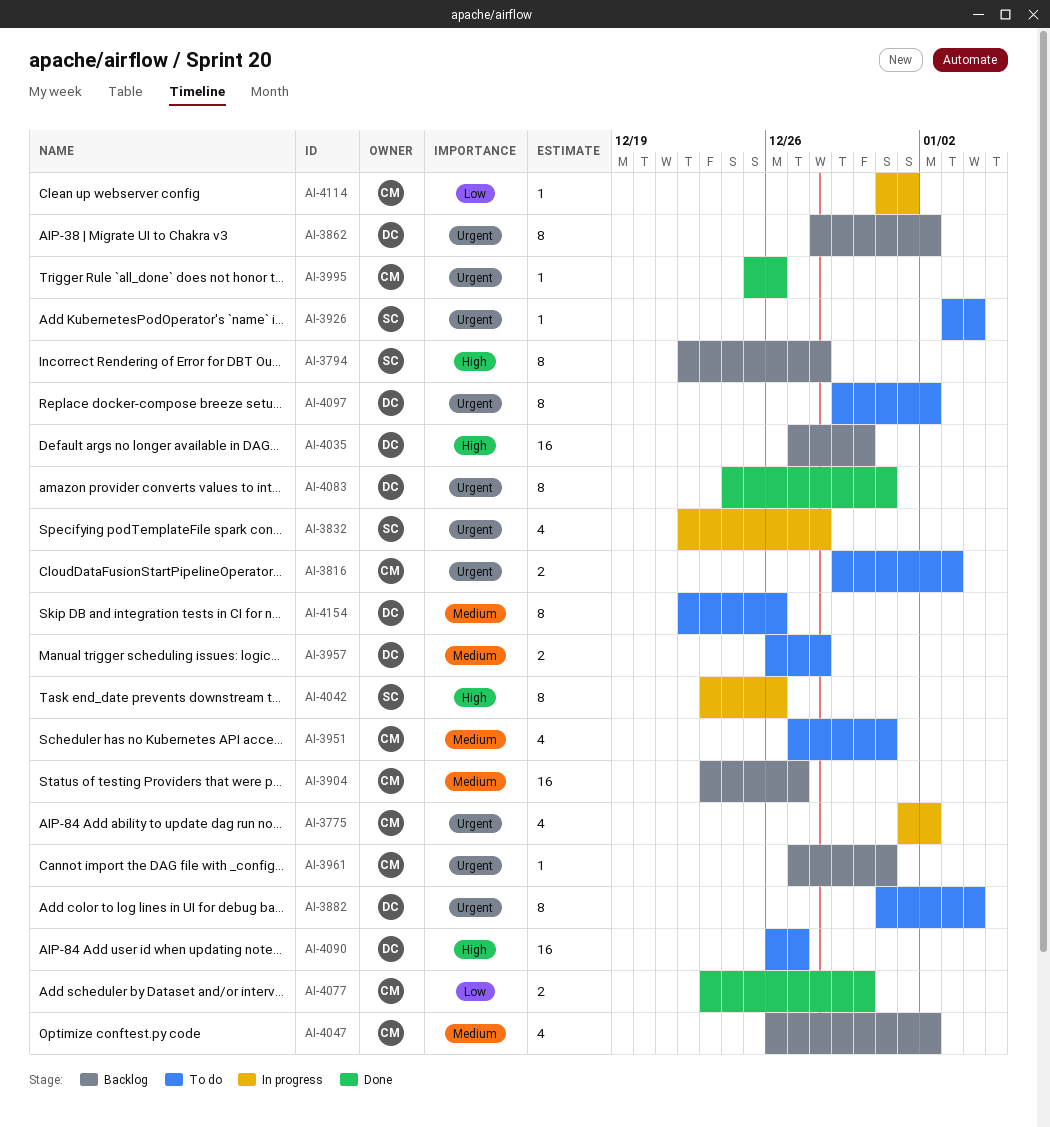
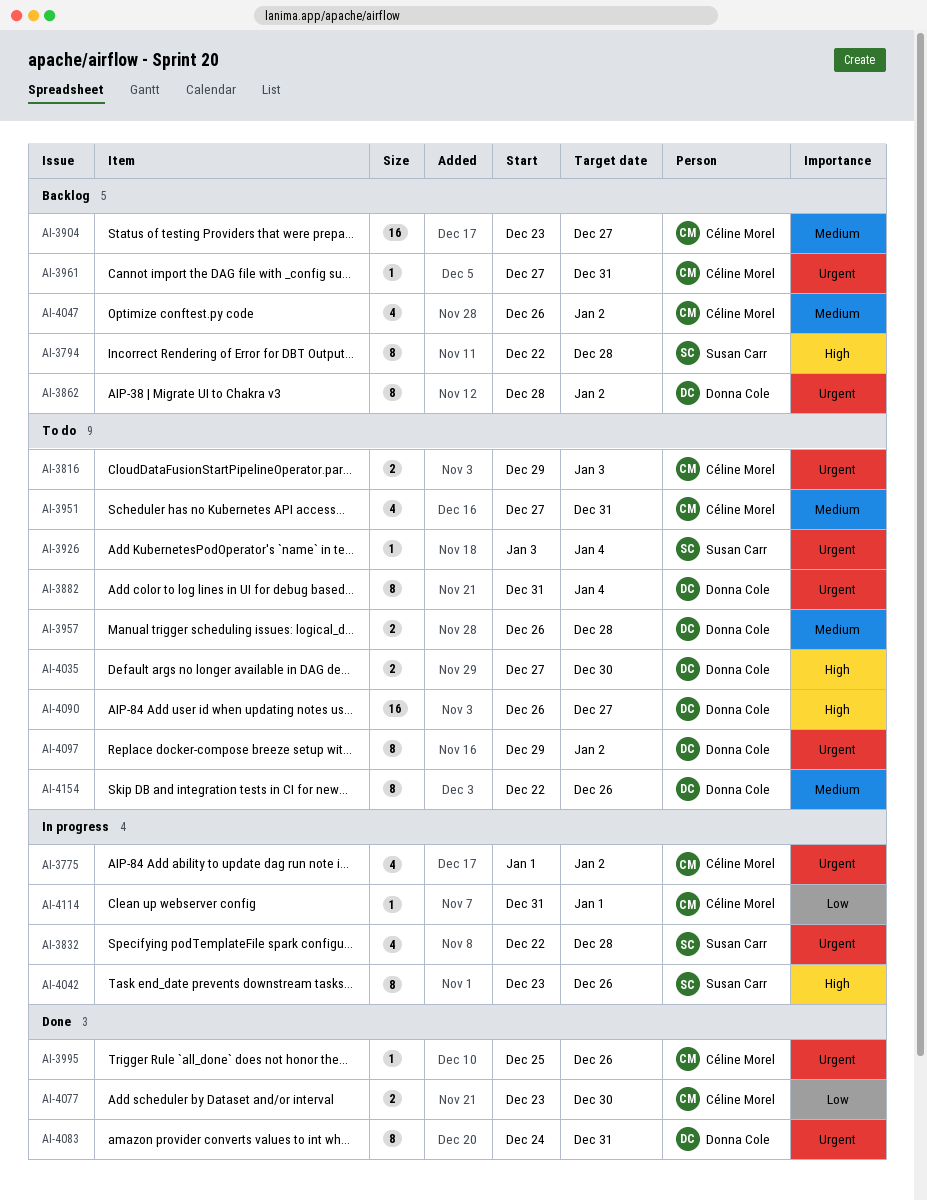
AI-4035, status: Backlog -> To do
AI-4035, estimate: 16 -> 2

